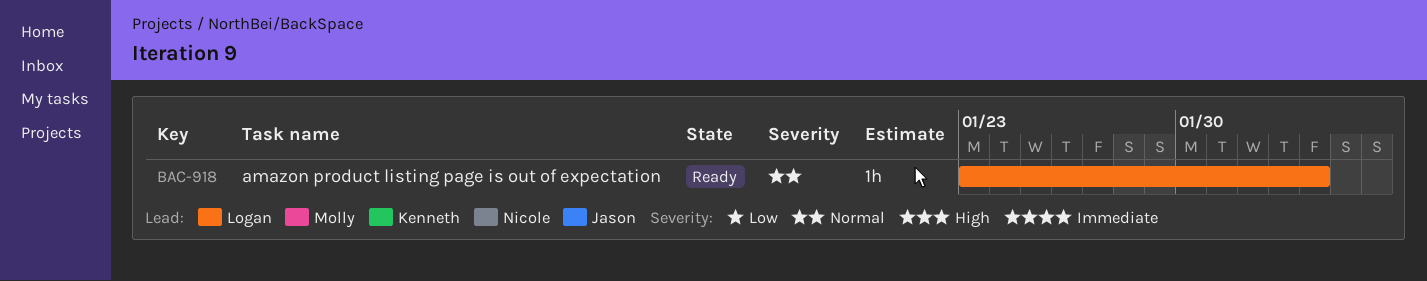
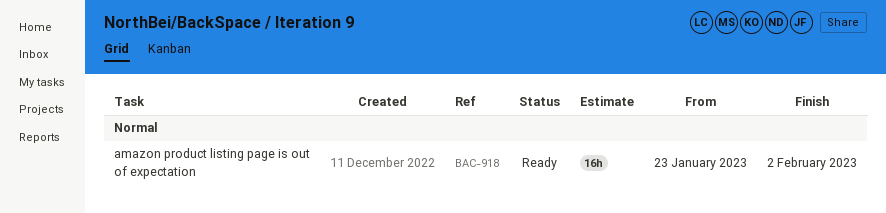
BAC-918, estimate: 1h -> 16h
BAC-918, due: Feb 3 -> Feb 2

